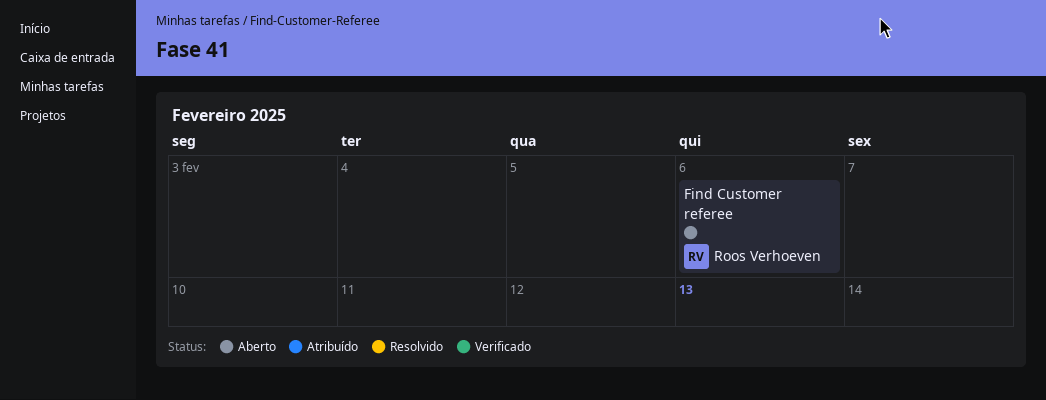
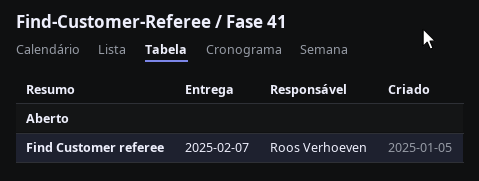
Find Customer referee, due: Feb 6 -> Feb 7

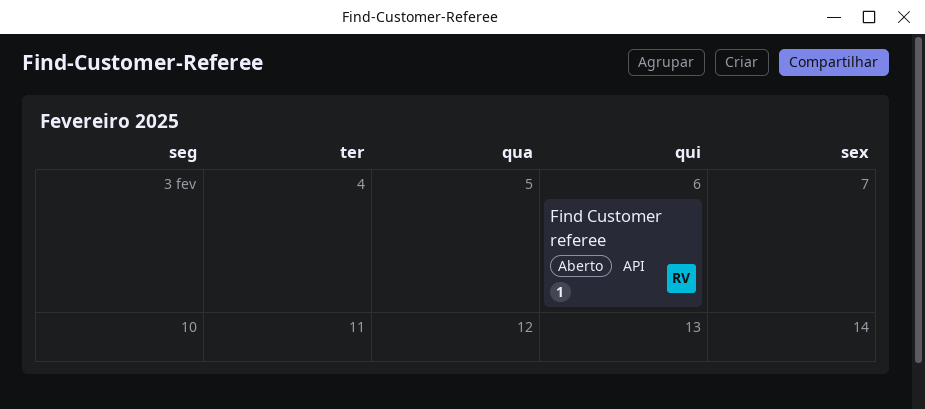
Find Customer referee, due: Feb 7 -> Feb 6

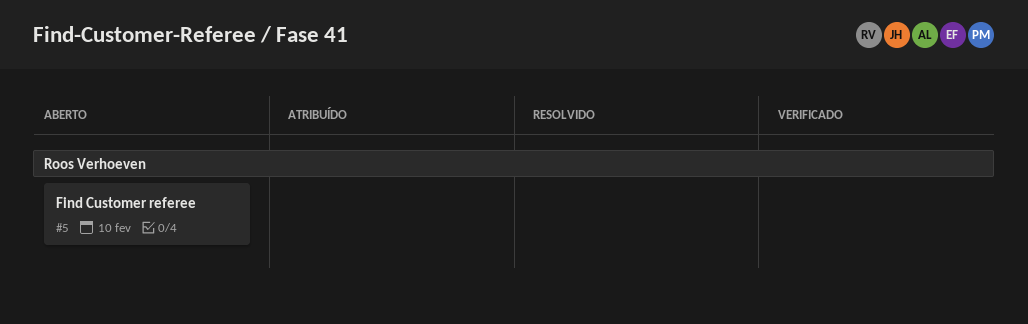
Find Customer referee, due: Feb 6 -> Feb 10

